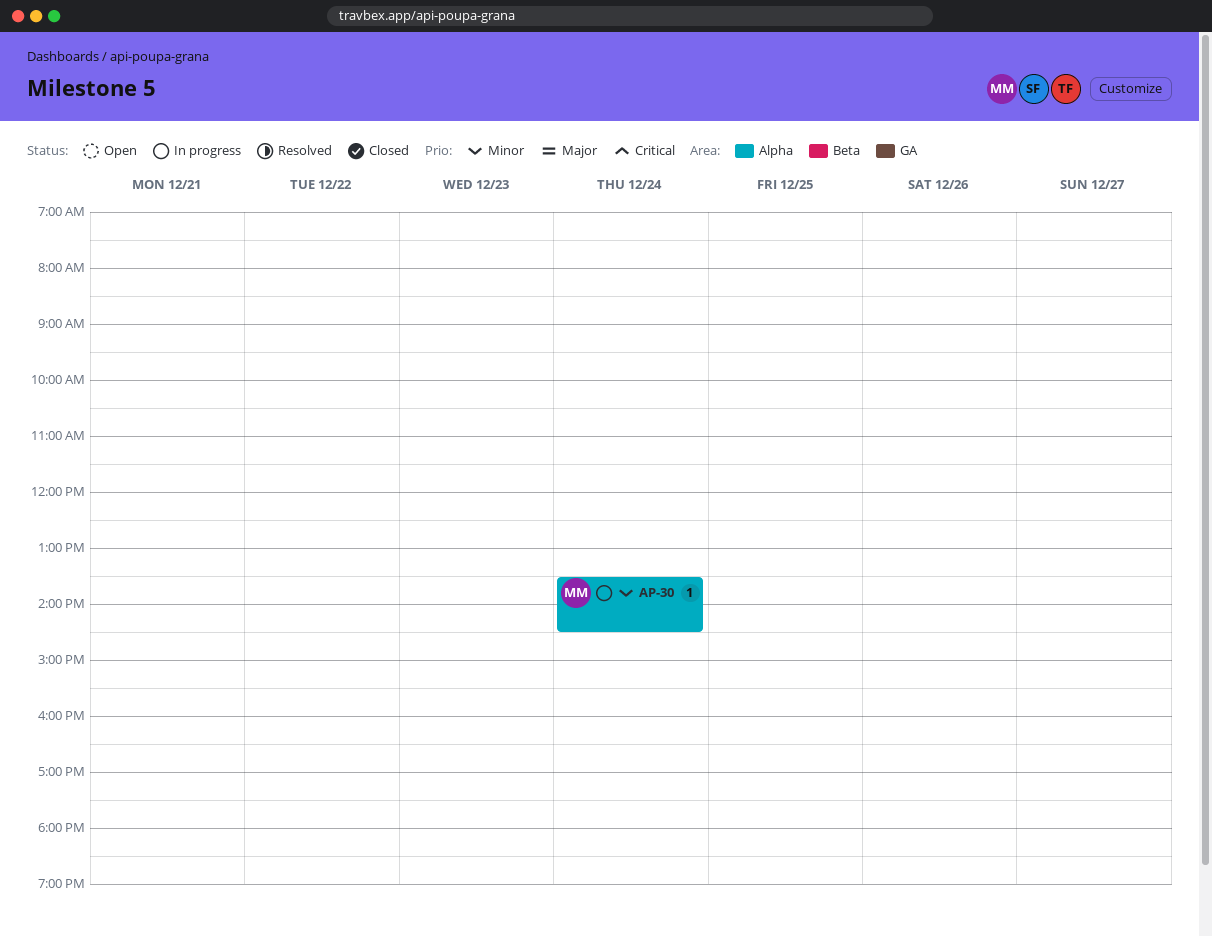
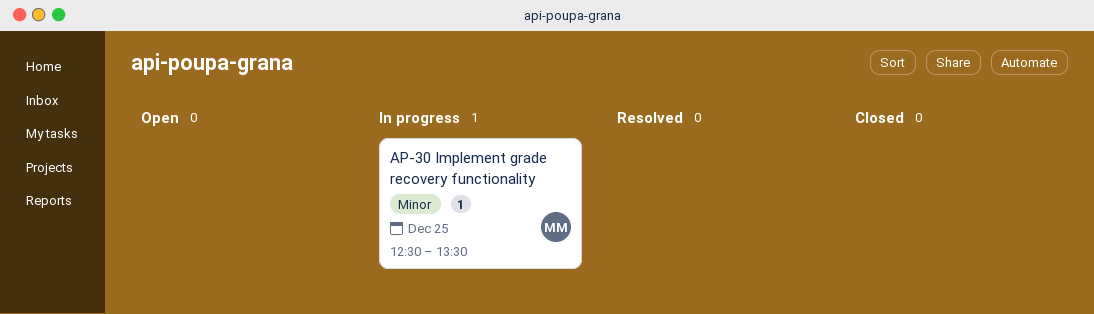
AP-30, day: Dec 24 -> Dec 25
AP-30, begins: 13:30 -> 12:30
AP-30, ends: 14:30 -> 13:30

